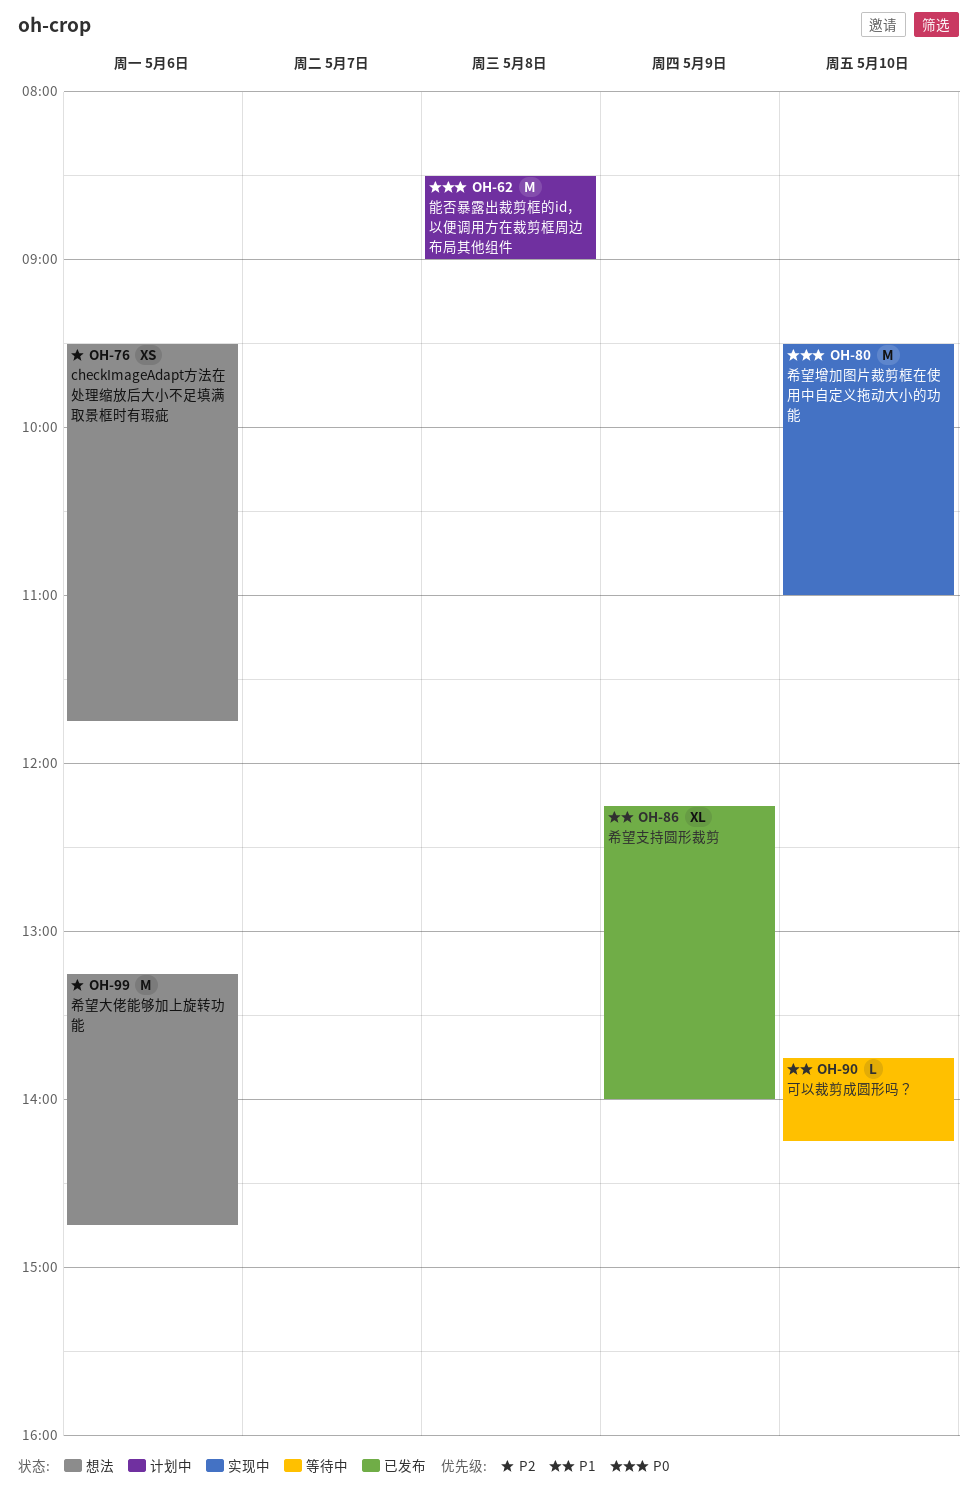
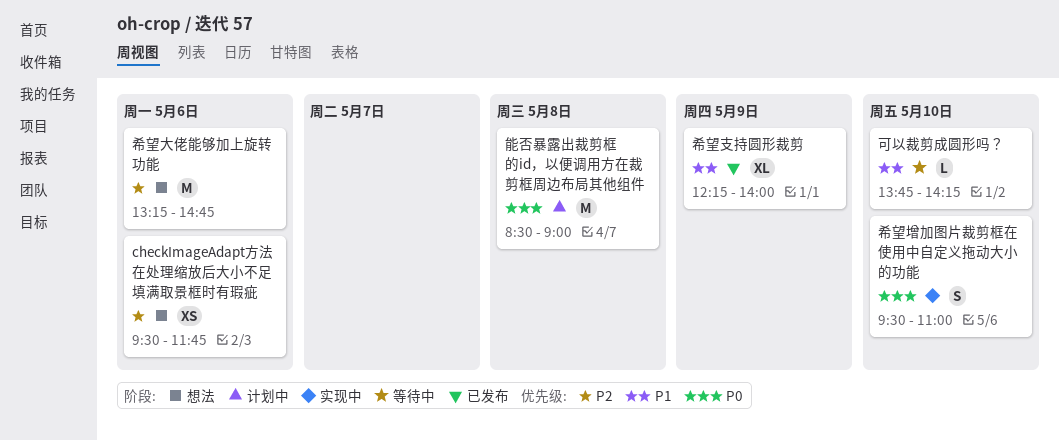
希望增加图片裁剪框在使用中自定义拖动大小的功能, estimate: M -> S

